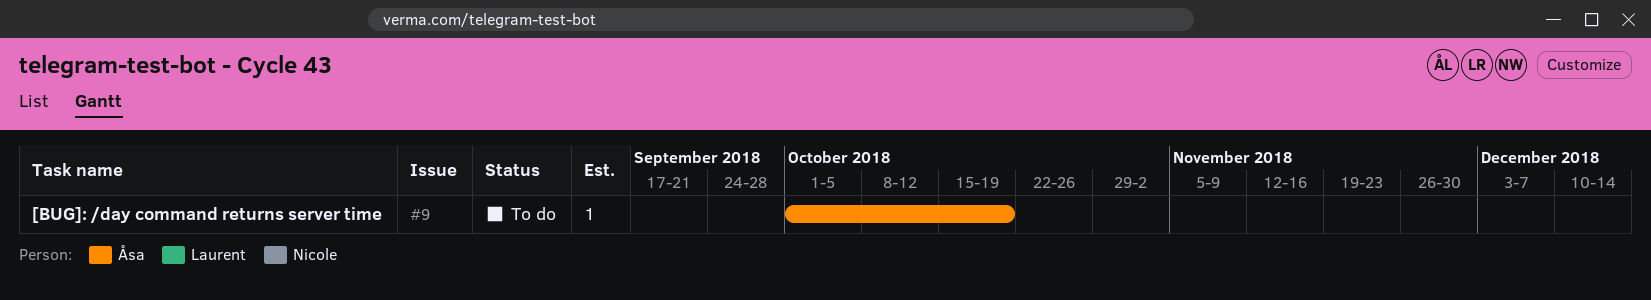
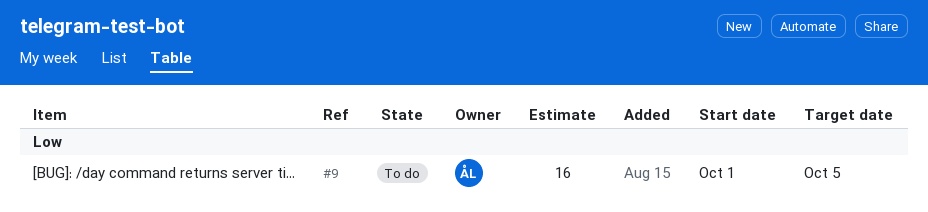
#9, estimate: 1 -> 16
#9, due: Oct 19 -> Oct 5

